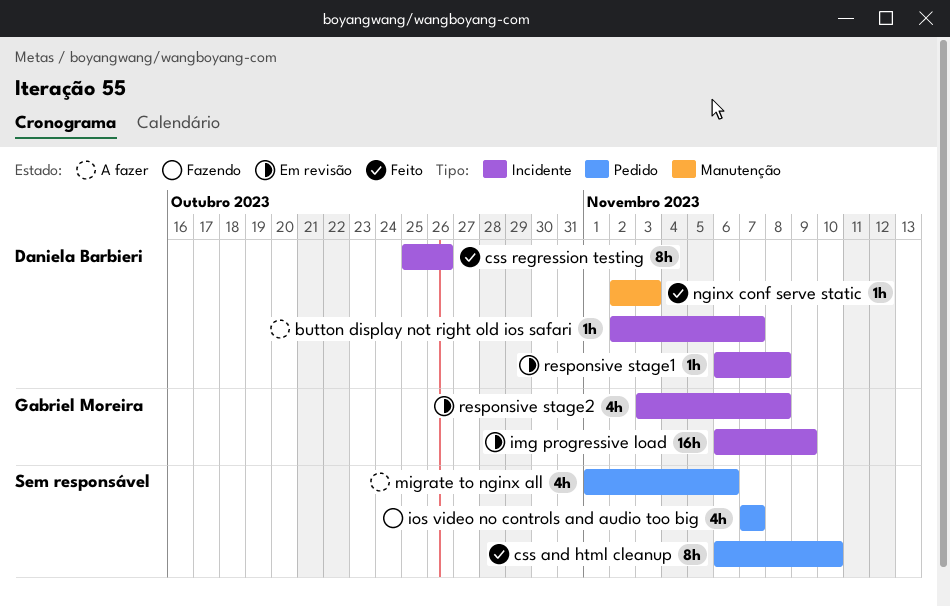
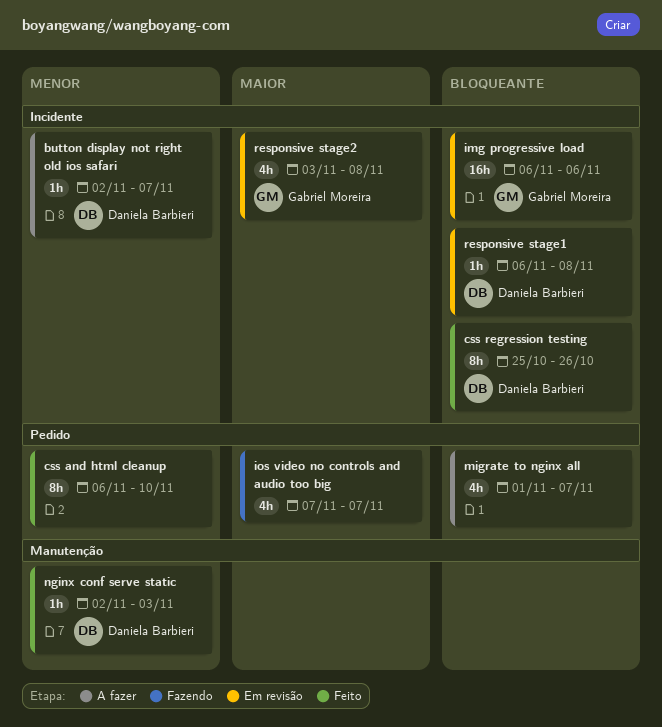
img progressive load, due: Nov 9 -> Nov 6
migrate to nginx all, due: Nov 6 -> Nov 7

